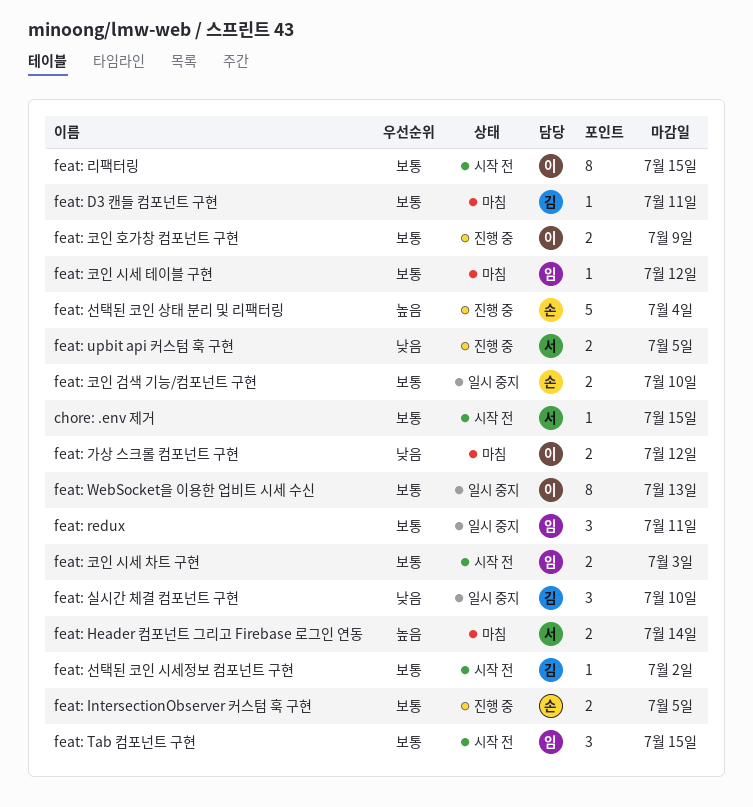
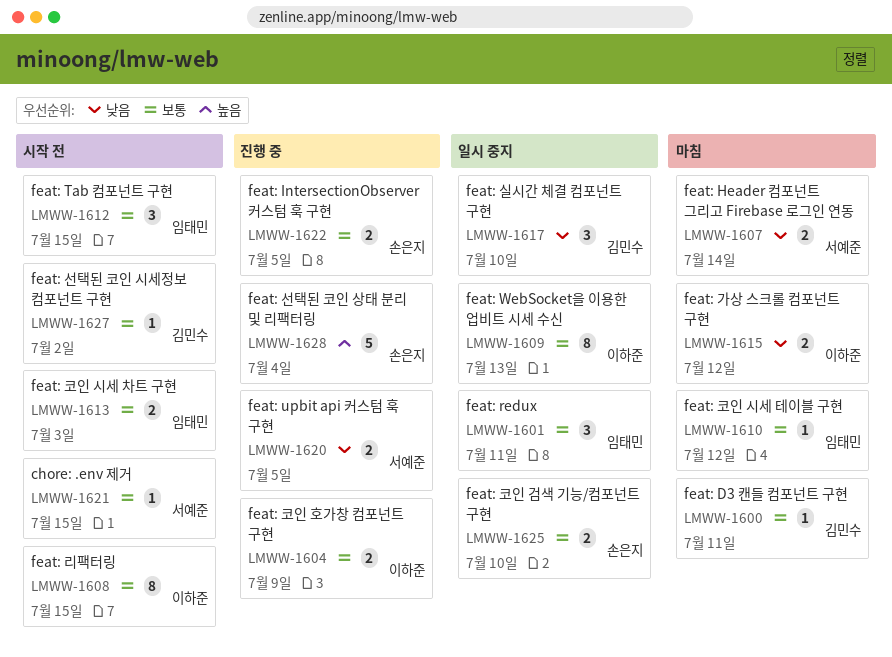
feat: Header 컴포넌트 그리고 Firebase 로그인 연동, priority: 높음 -> 낮음

